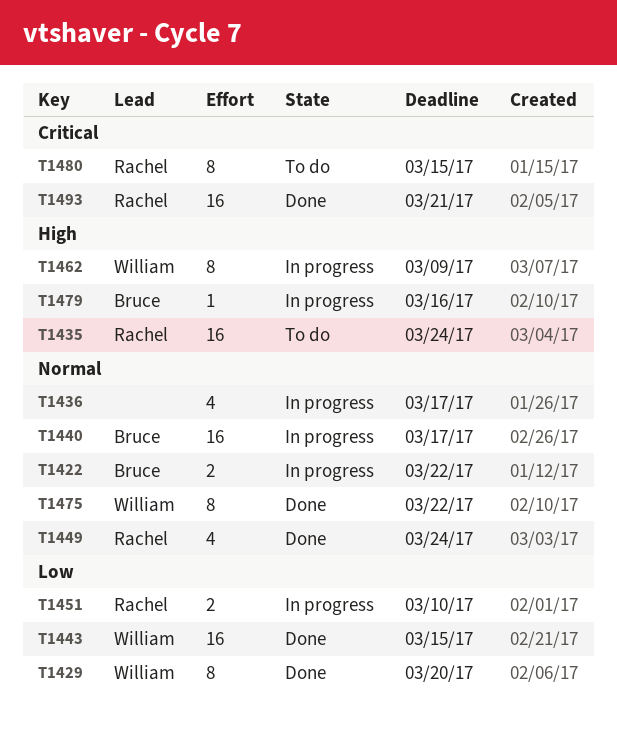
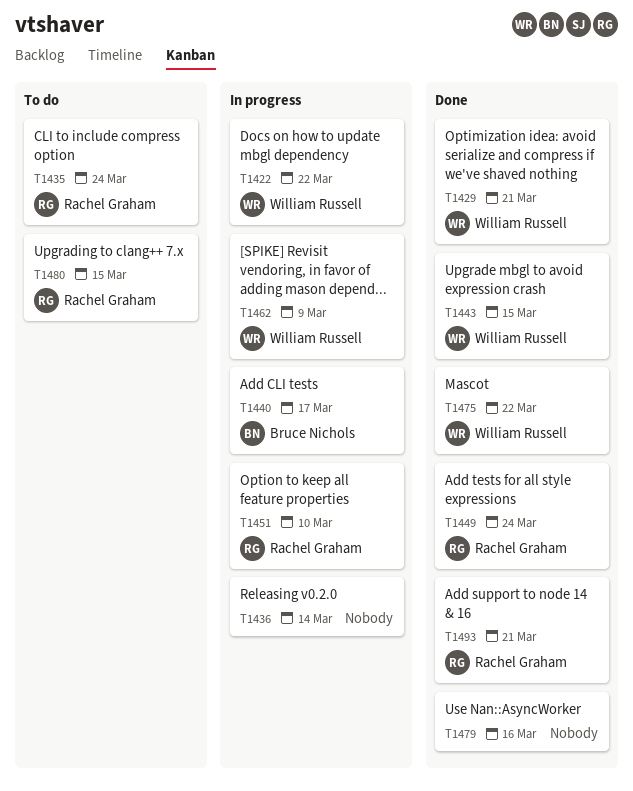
T1422, owner: Bruce Nichols -> William Russell
T1429, due: Mar 20 -> Mar 21
T1436, due: Mar 17 -> Mar 14
T1479, status: In progress -> Done
T1479, owner: Bruce Nichols -> none

